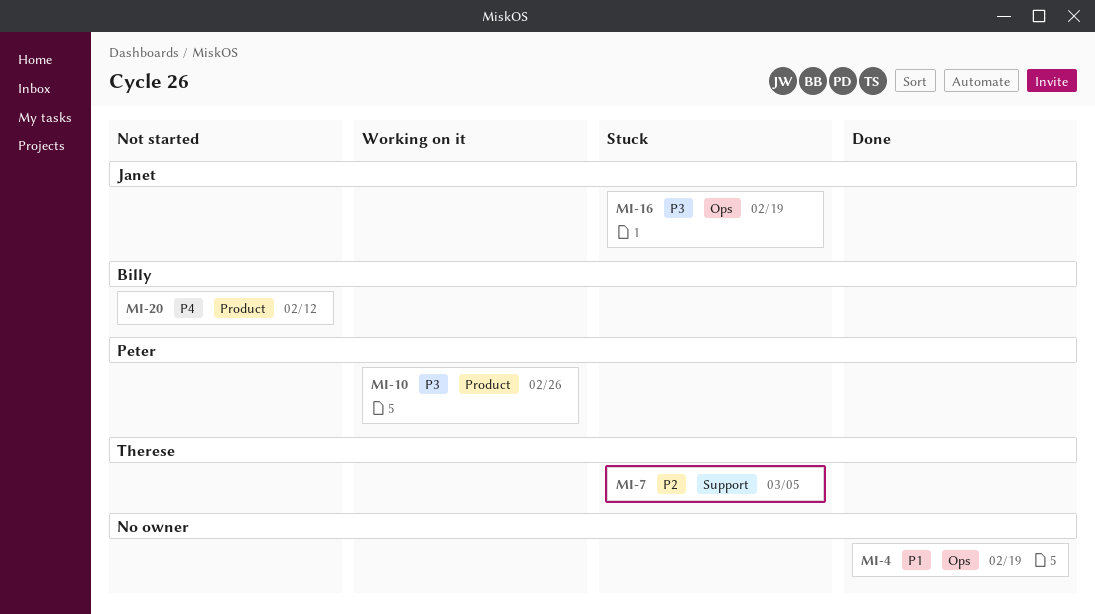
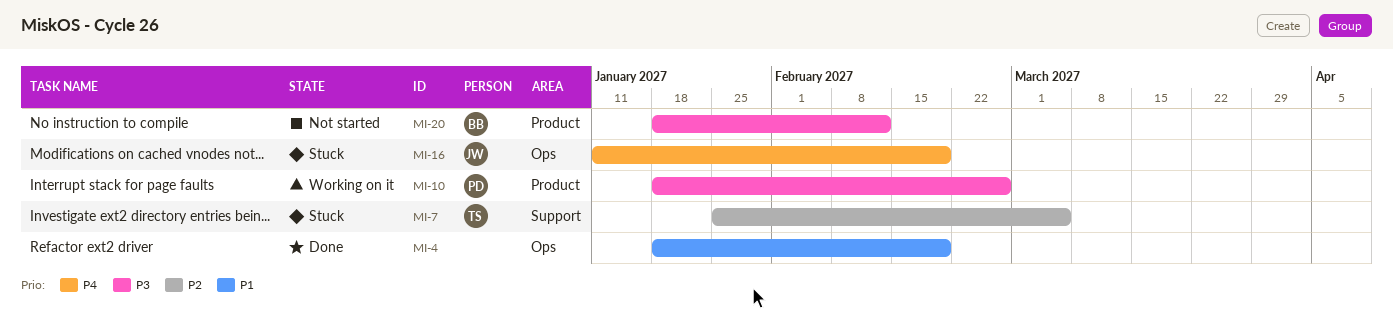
MI-16, priority: P3 -> P4
MI-20, priority: P4 -> P3

